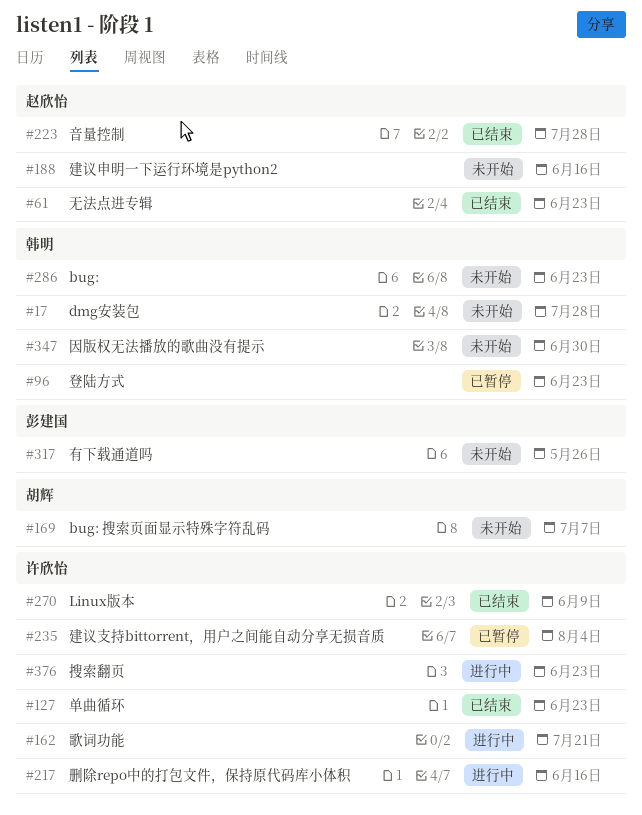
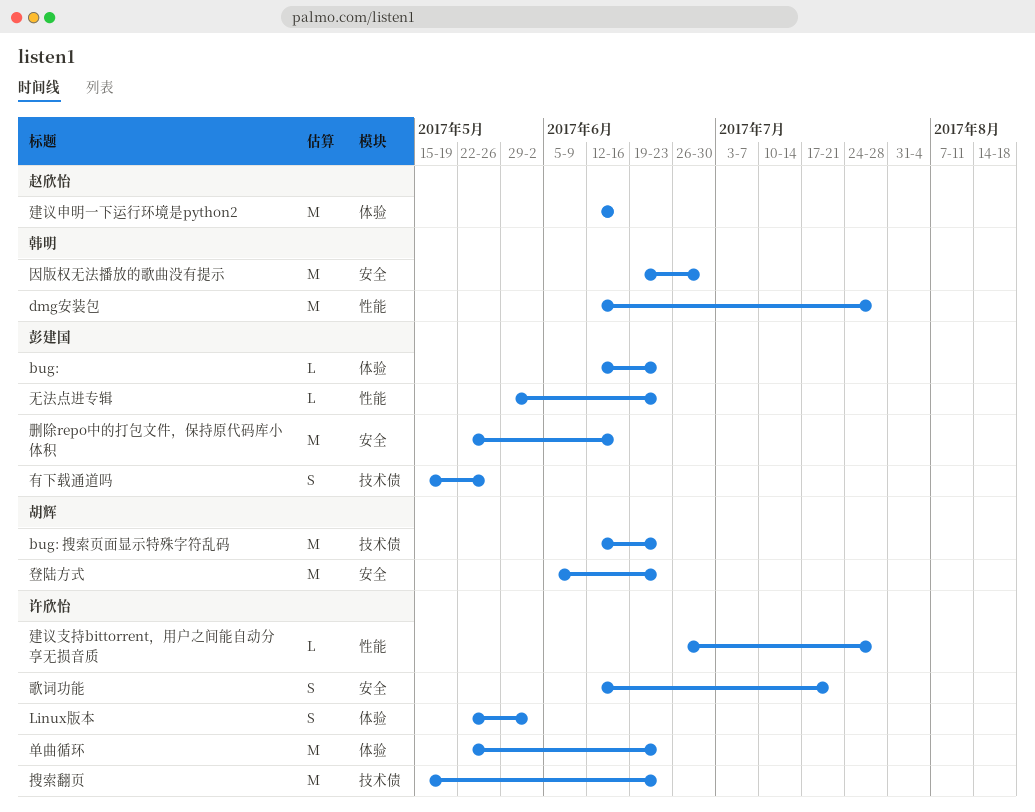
bug:, owner: 韩明 -> 彭建国
bug: 搜索页面显示特殊字符乱码, due: Jul 7 -> Jun 23
Linux版本, due: Jun 9 -> Jun 2
删除repo中的打包文件，保持原代码库小体积, owner: 许欣怡 -> 彭建国
建议支持bittorrent，用户之间能自动分享无损音质, due: Aug 4 -> Jul 28
无法点进专辑, owner: 赵欣怡 -> 彭建国
登陆方式, owner: 韩明 -> 胡辉
音量控制: present -> none

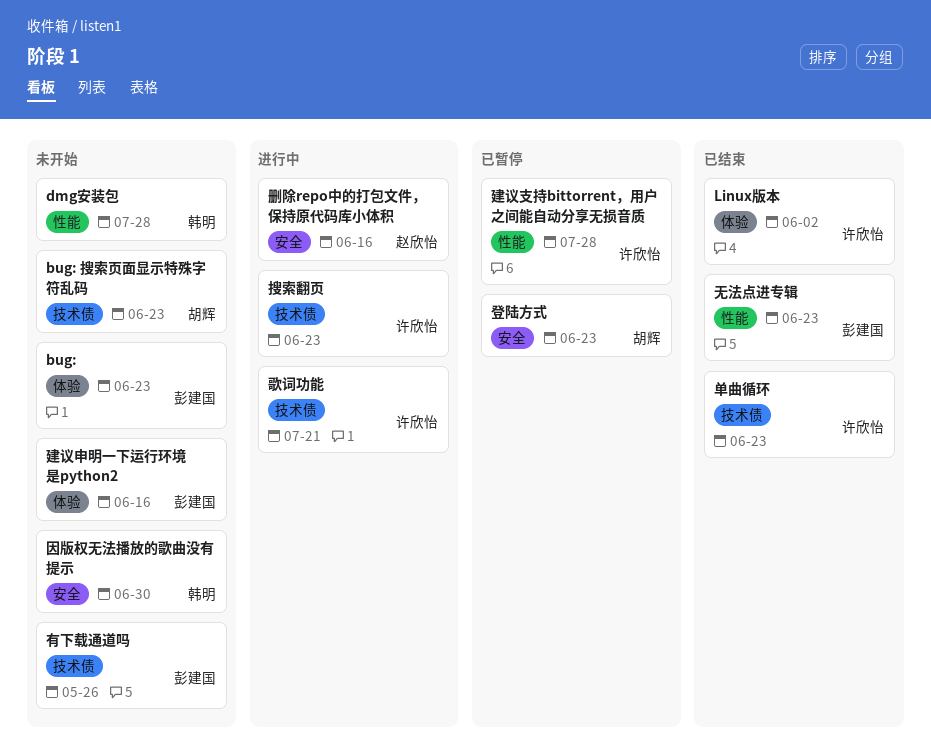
删除repo中的打包文件，保持原代码库小体积, owner: 彭建国 -> 赵欣怡
单曲循环, label: 体验 -> 技术债
建议申明一下运行环境是python2, owner: 赵欣怡 -> 彭建国
歌词功能, label: 安全 -> 技术债

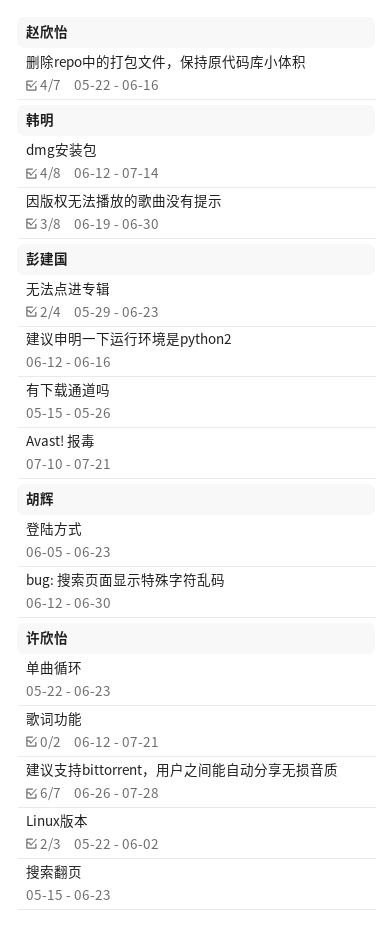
Avast! 报毒: none -> present
bug:: present -> none
bug: 搜索页面显示特殊字符乱码, due: Jun 23 -> Jun 30
dmg安装包, due: Jul 28 -> Jul 14

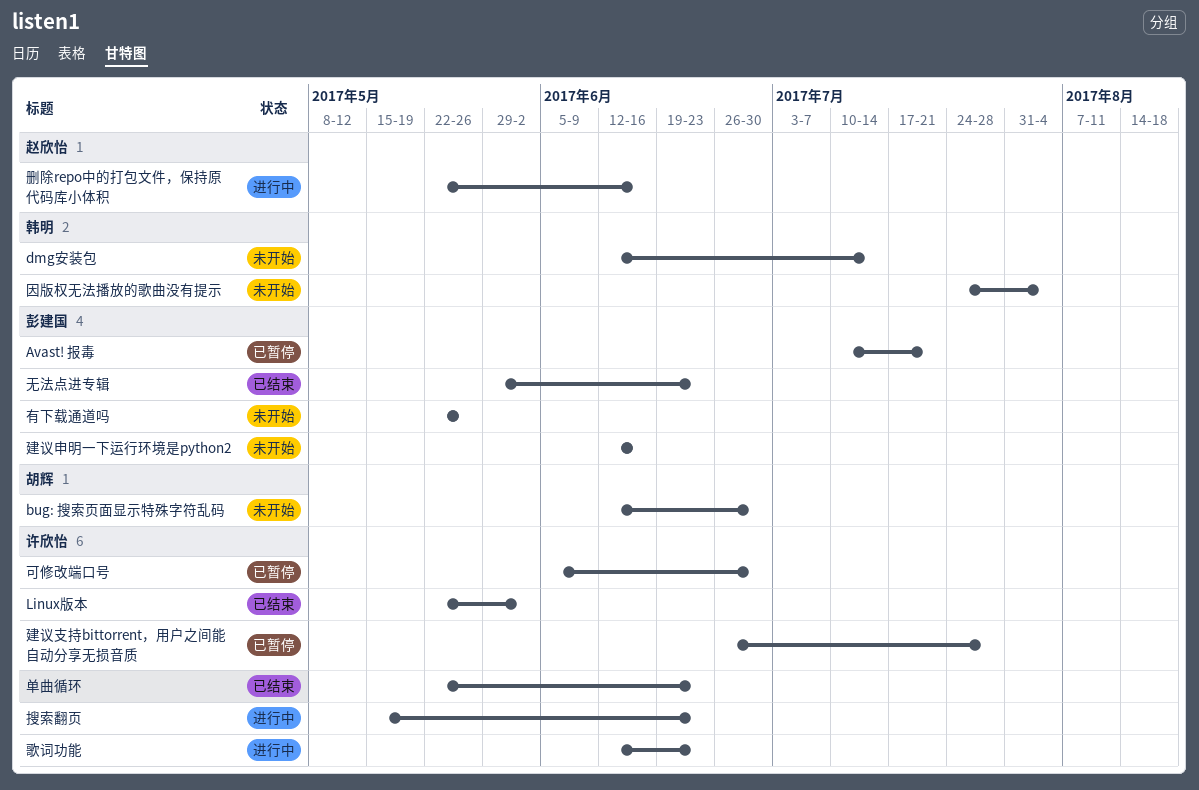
可修改端口号: none -> present
因版权无法播放的歌曲没有提示, start: Jun 19 -> Jul 24
因版权无法播放的歌曲没有提示, due: Jun 30 -> Aug 4
有下载通道吗, start: May 15 -> May 22
歌词功能, due: Jul 21 -> Jun 23
登陆方式: present -> none

